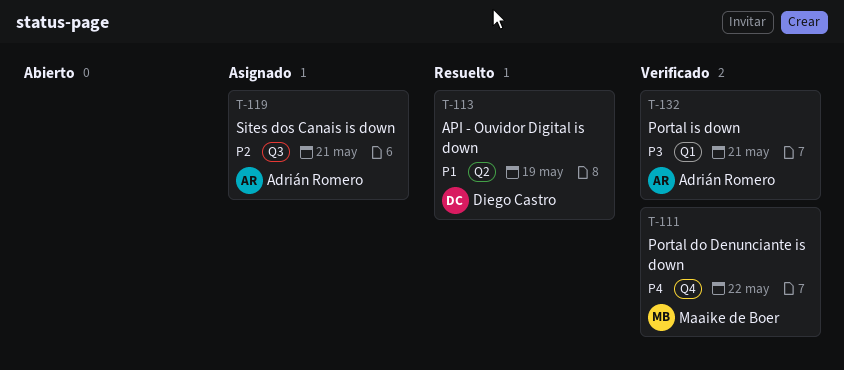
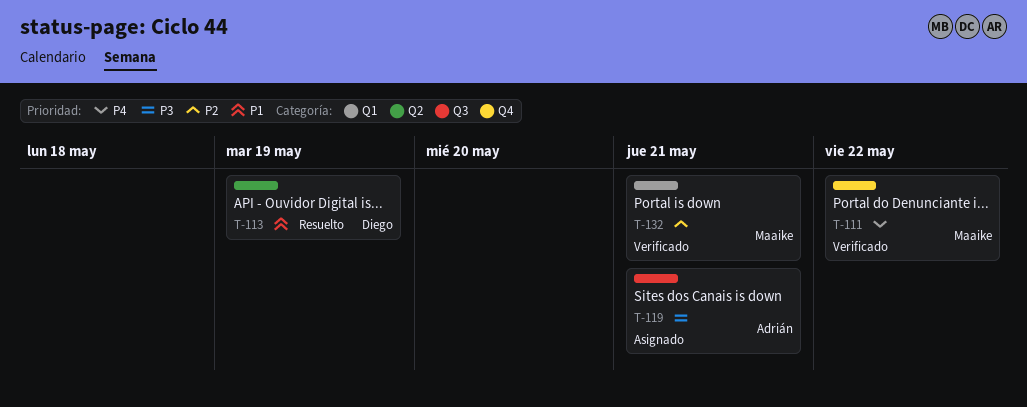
T-119, priority: P2 -> P3
T-132, owner: Adrián Romero -> Maaike de Boer
T-132, priority: P3 -> P2

